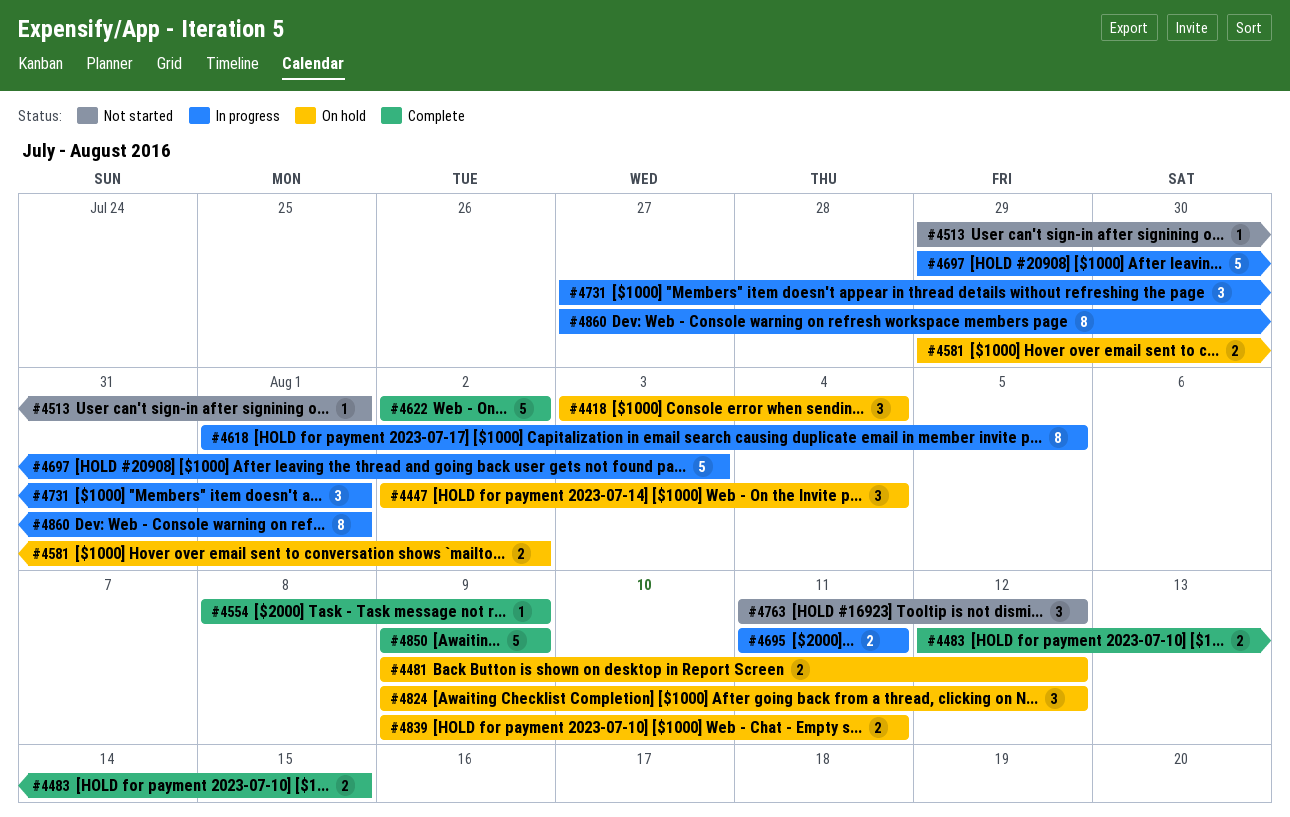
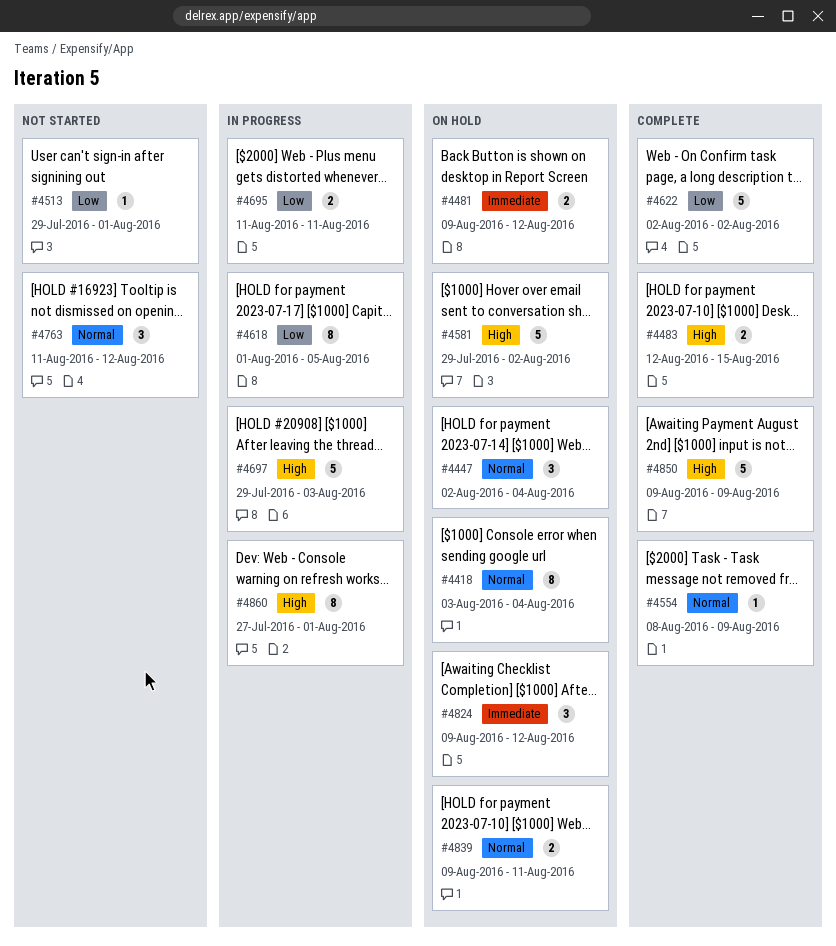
#4418, estimate: 3 -> 8
#4581, estimate: 2 -> 5
#4731: present -> none

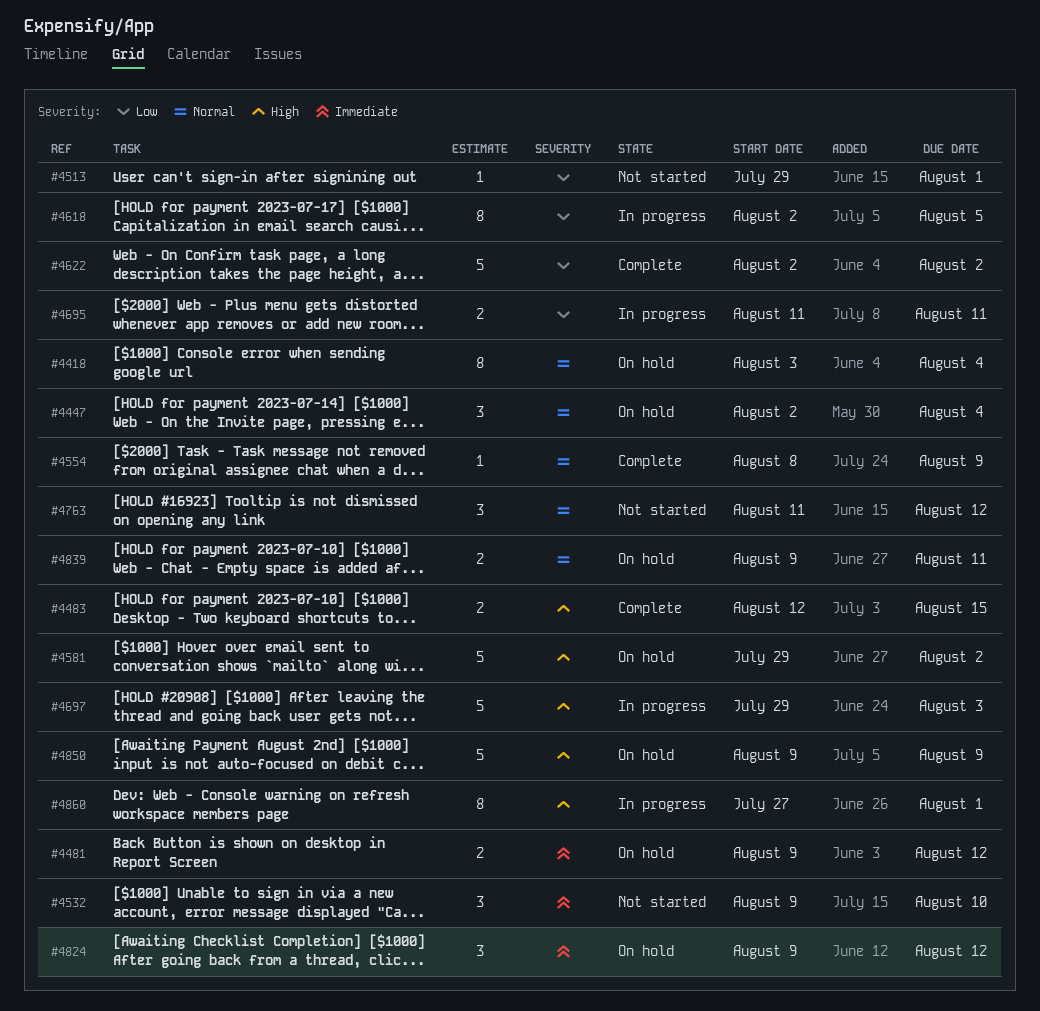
#4532: none -> present
#4618, start: Aug 1 -> Aug 2
#4850, status: Complete -> On hold

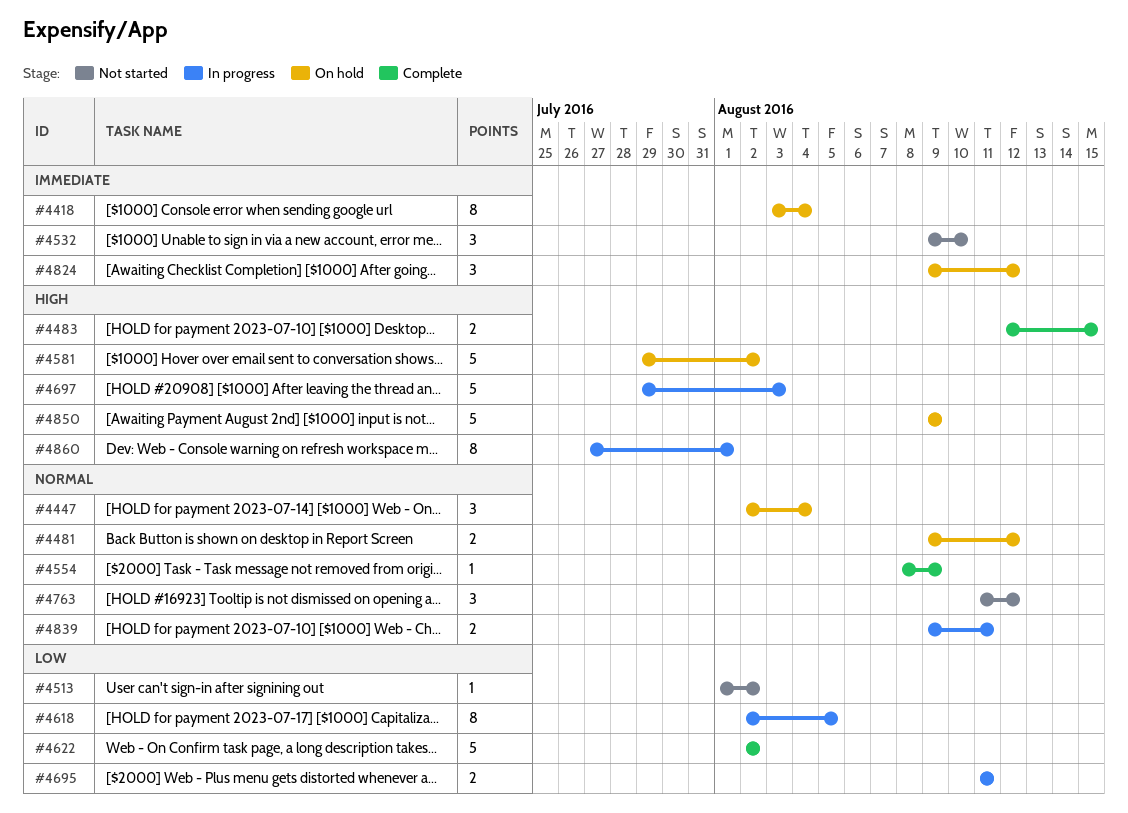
#4418, priority: Normal -> Immediate
#4481, priority: Immediate -> Normal
#4513, start: Jul 29 -> Aug 1
#4513, due: Aug 1 -> Aug 2
#4839, status: On hold -> In progress

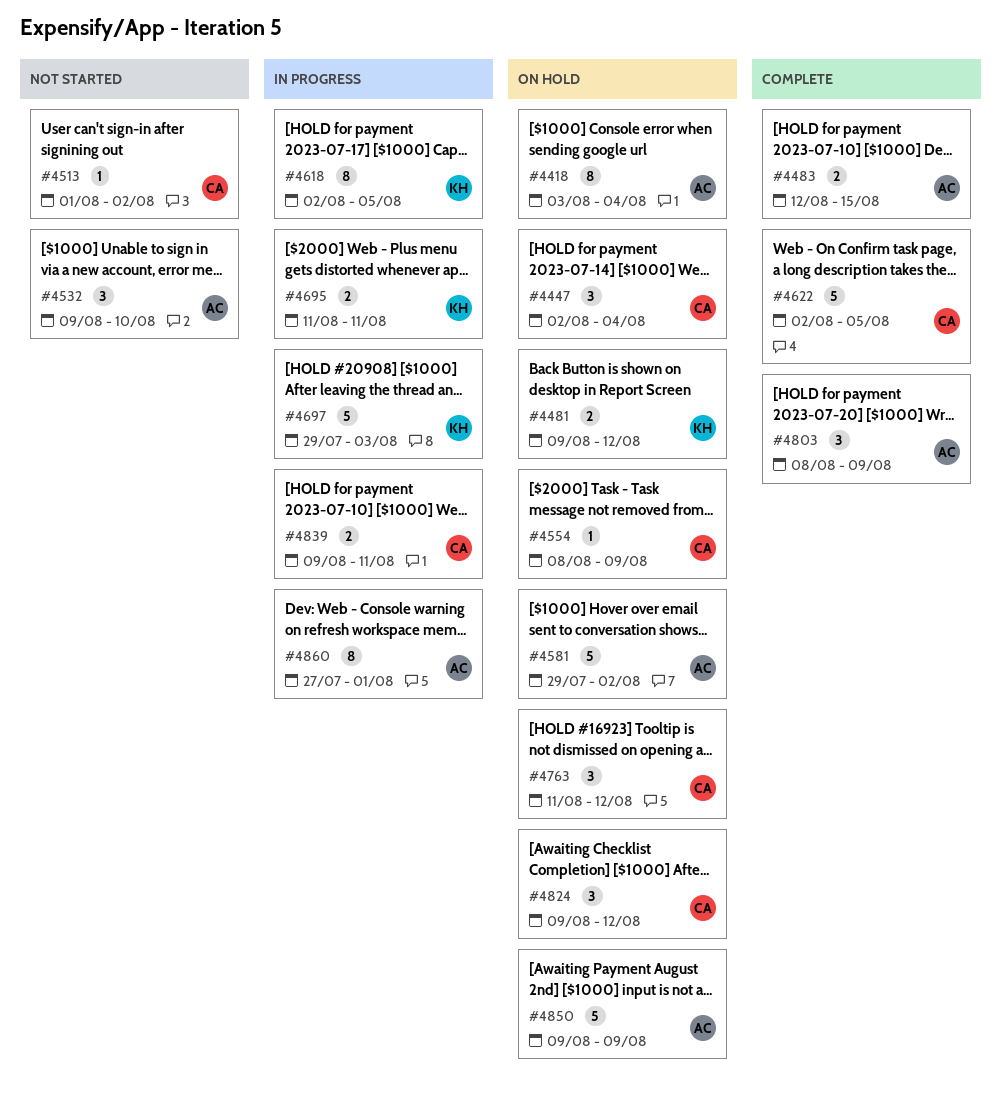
#4554, status: Complete -> On hold
#4622, due: Aug 2 -> Aug 5
#4763, status: Not started -> On hold
#4803: none -> present

